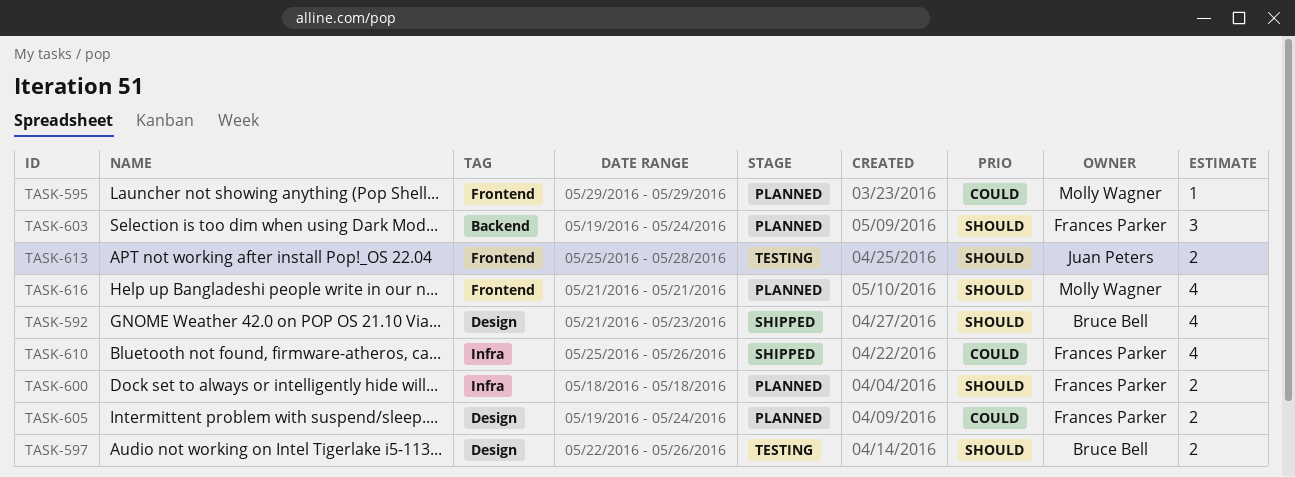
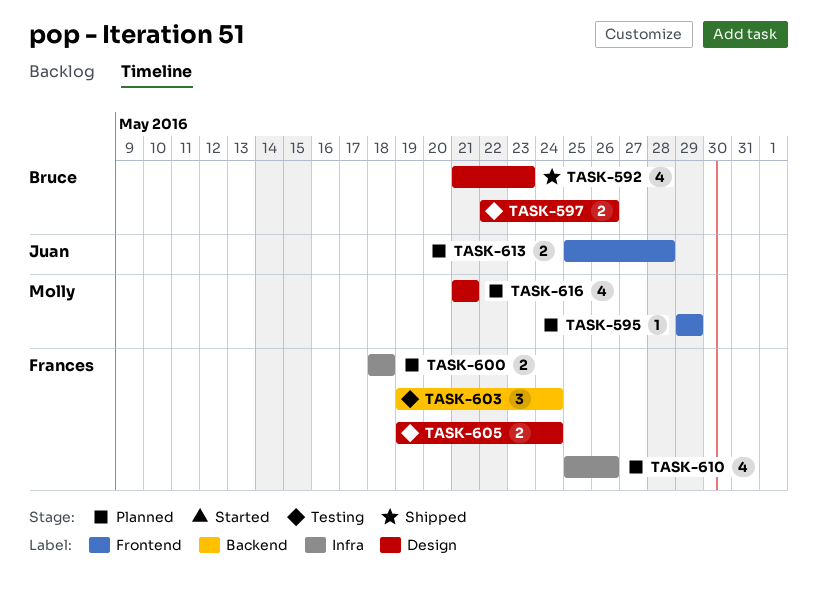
TASK-603, status: Planned -> Testing
TASK-605, status: Planned -> Testing
TASK-610, status: Shipped -> Planned
TASK-613, status: Testing -> Planned
TASK-616, label: Frontend -> Design

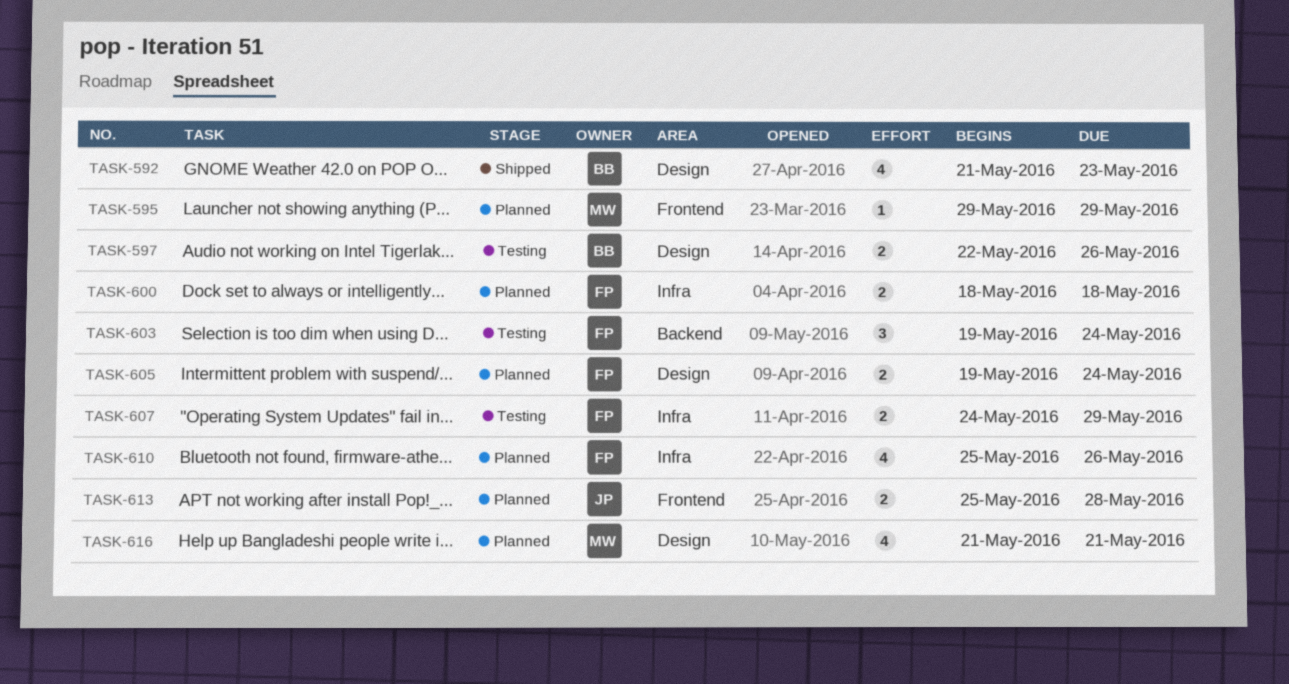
TASK-605, status: Testing -> Planned
TASK-607: none -> present

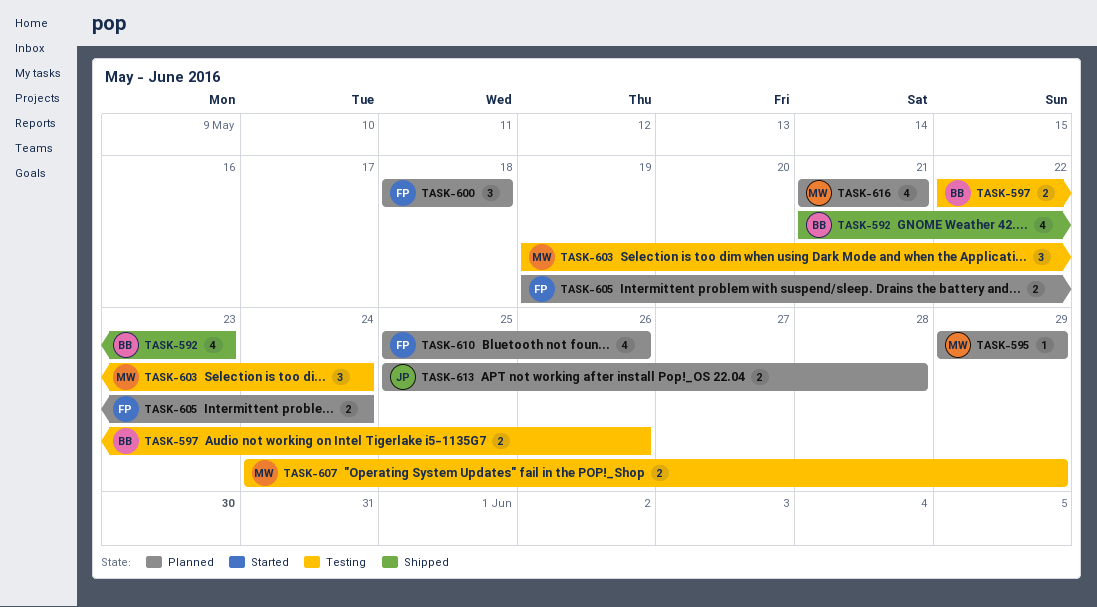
TASK-600, estimate: 2 -> 3
TASK-603, owner: FP -> MW
TASK-607, owner: FP -> MW

